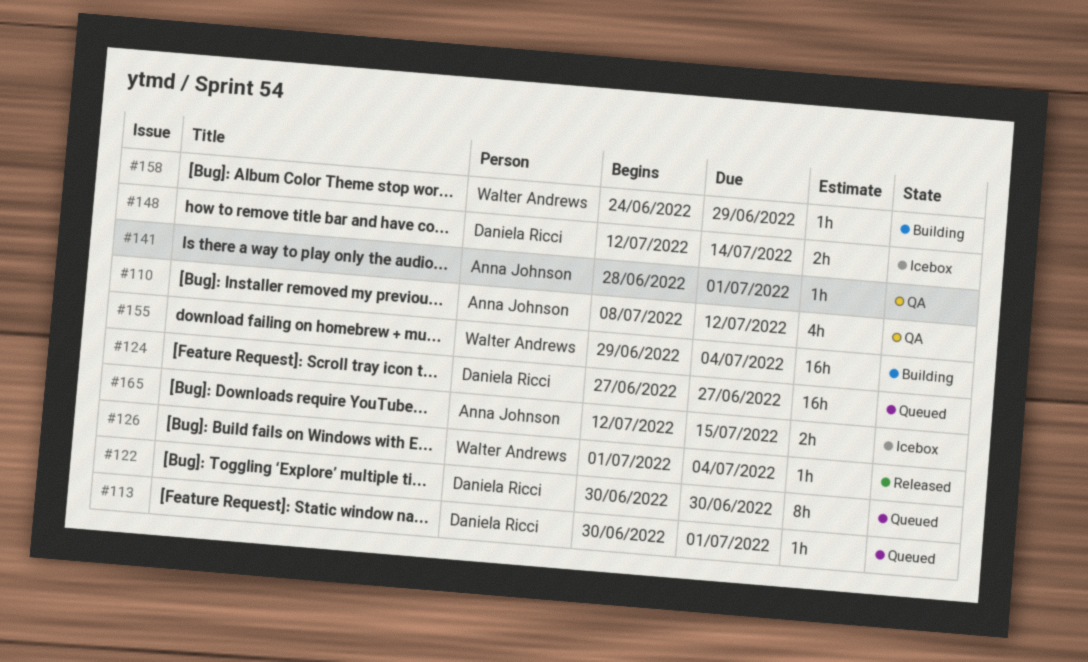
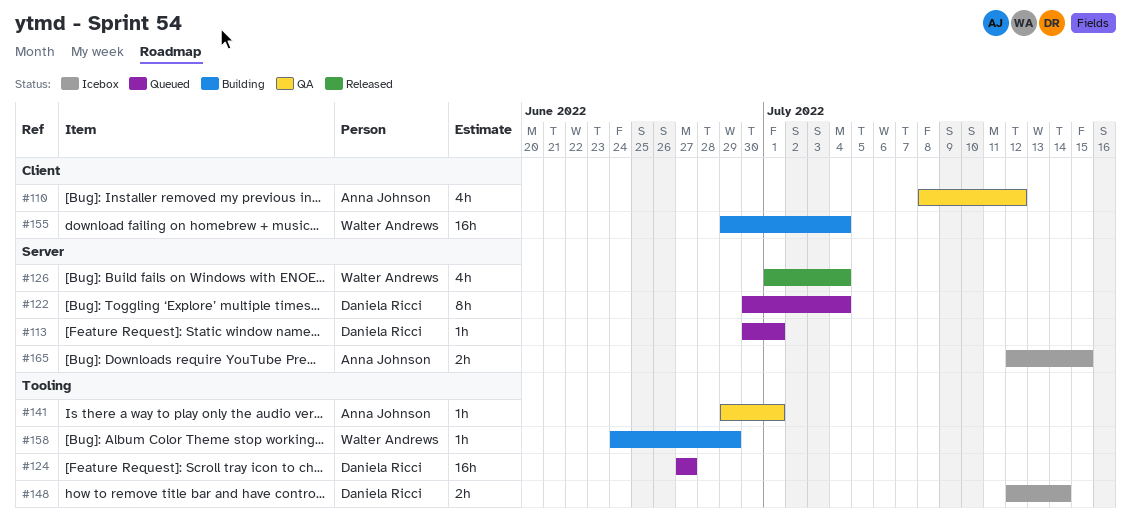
#122, due: Jun 30 -> Jul 4
#126, estimate: 1h -> 4h
#141, start: Jun 28 -> Jun 29

